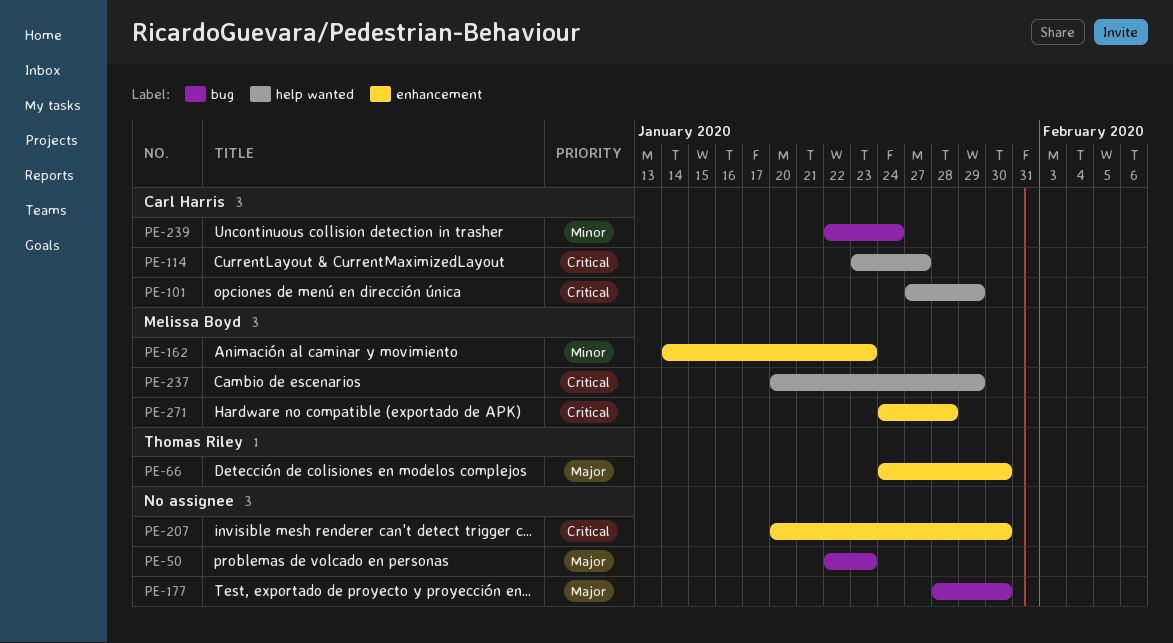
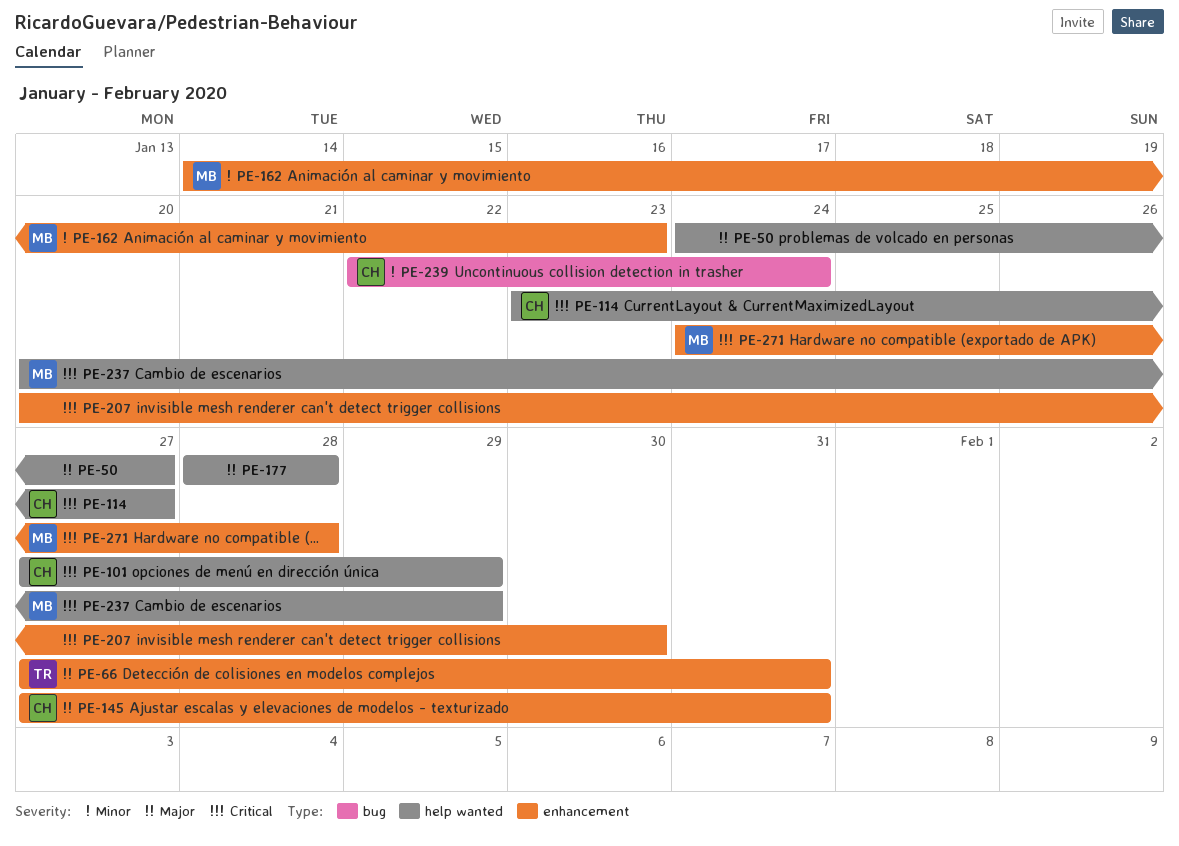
PE-50, label: bug -> help wanted
PE-50, start: Jan 22 -> Jan 24
PE-50, due: Jan 23 -> Jan 27
PE-66, start: Jan 24 -> Jan 27
PE-66, due: Jan 30 -> Jan 31
PE-145: none -> present
PE-177, label: bug -> help wanted
PE-177, due: Jan 30 -> Jan 28

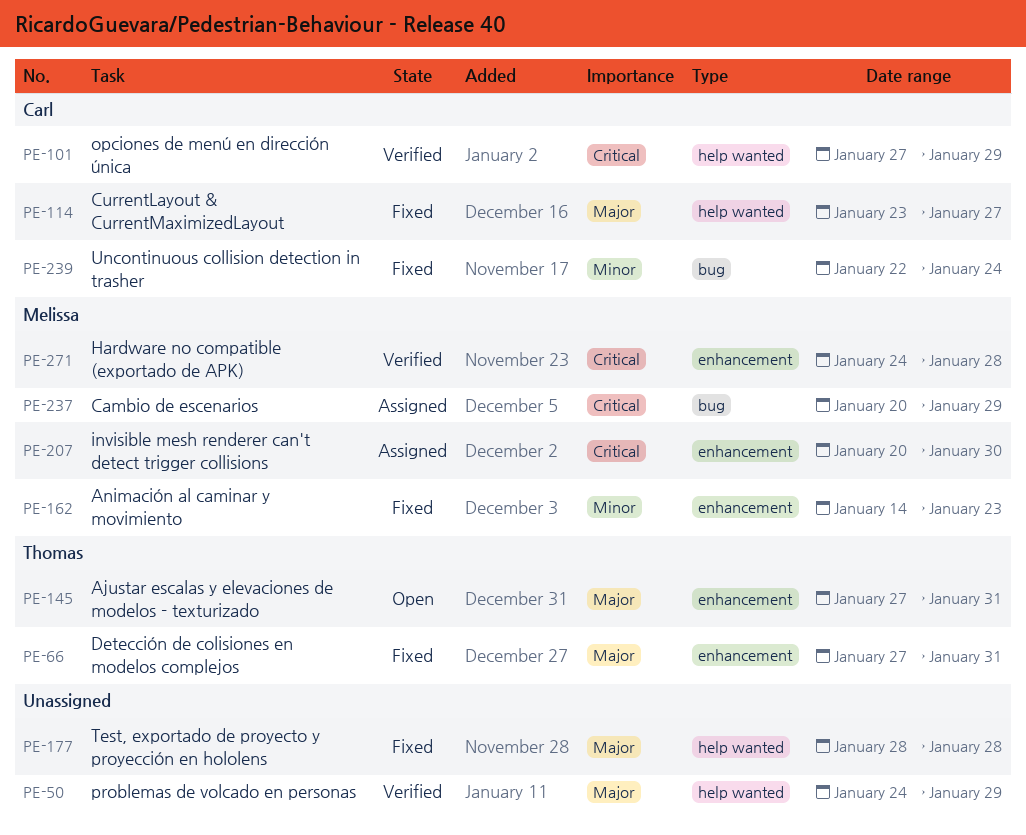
PE-50, due: Jan 27 -> Jan 29
PE-114, priority: Critical -> Major
PE-145, owner: Carl -> Thomas
PE-207, owner: none -> Melissa
PE-237, label: help wanted -> bug

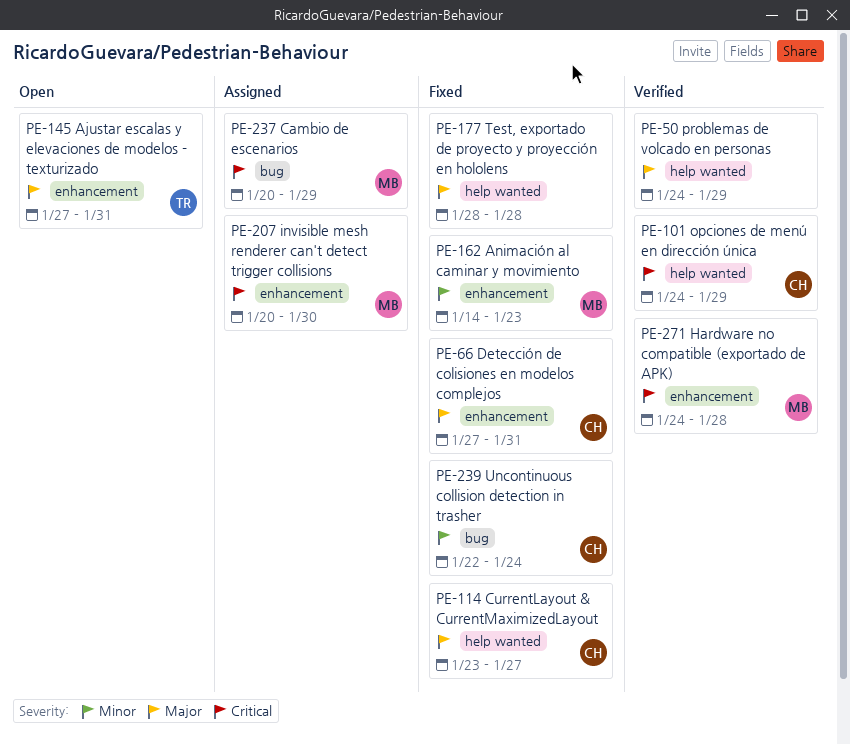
PE-66, owner: Thomas -> Carl
PE-101, start: Jan 27 -> Jan 24

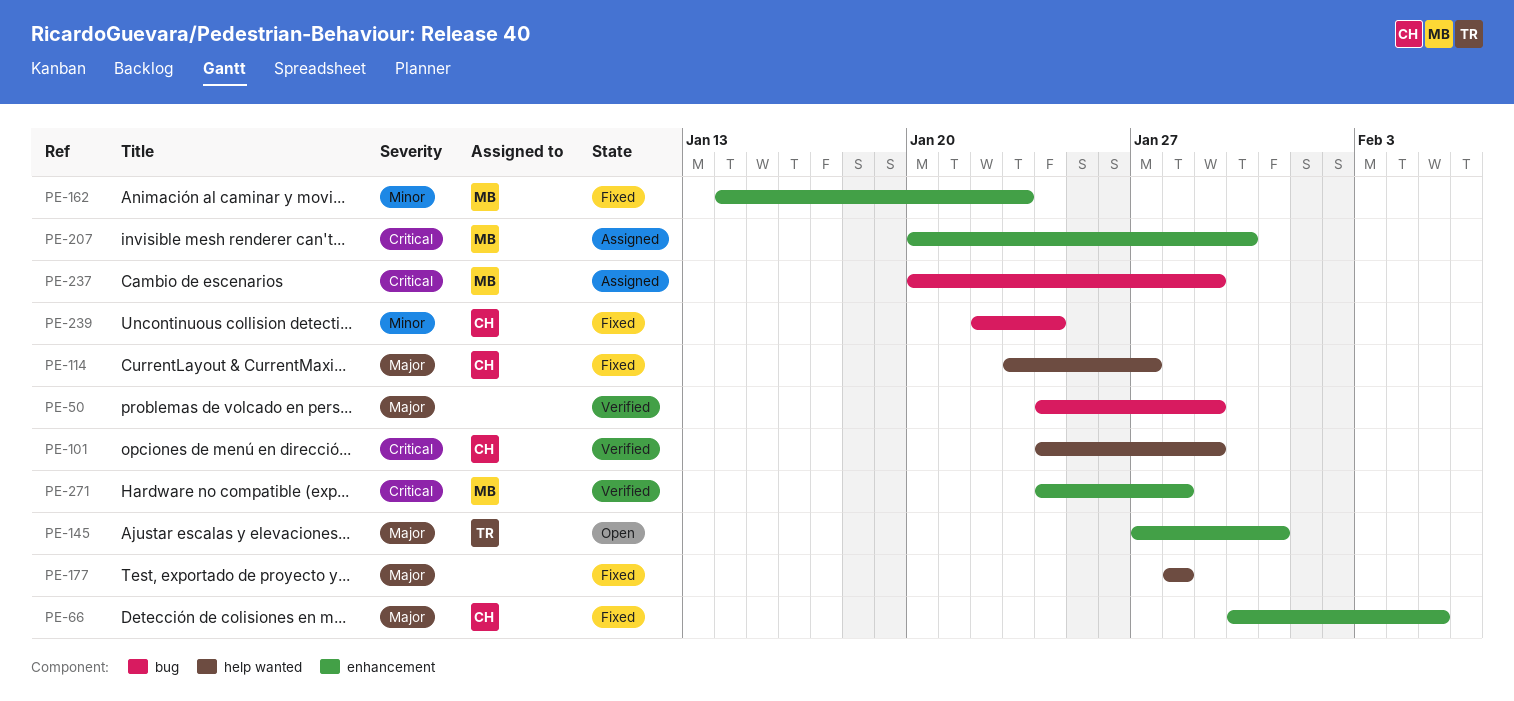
PE-50, label: help wanted -> bug
PE-66, start: Jan 27 -> Jan 30
PE-66, due: Jan 31 -> Feb 5

